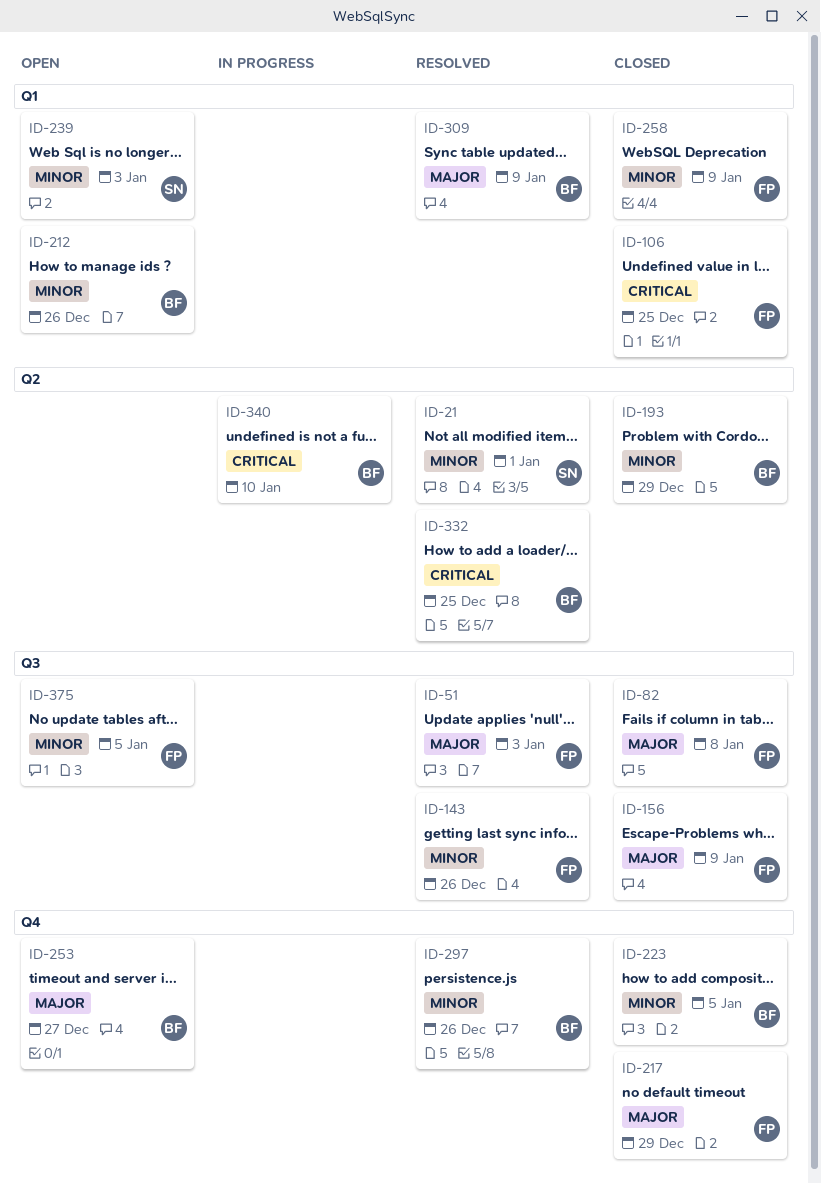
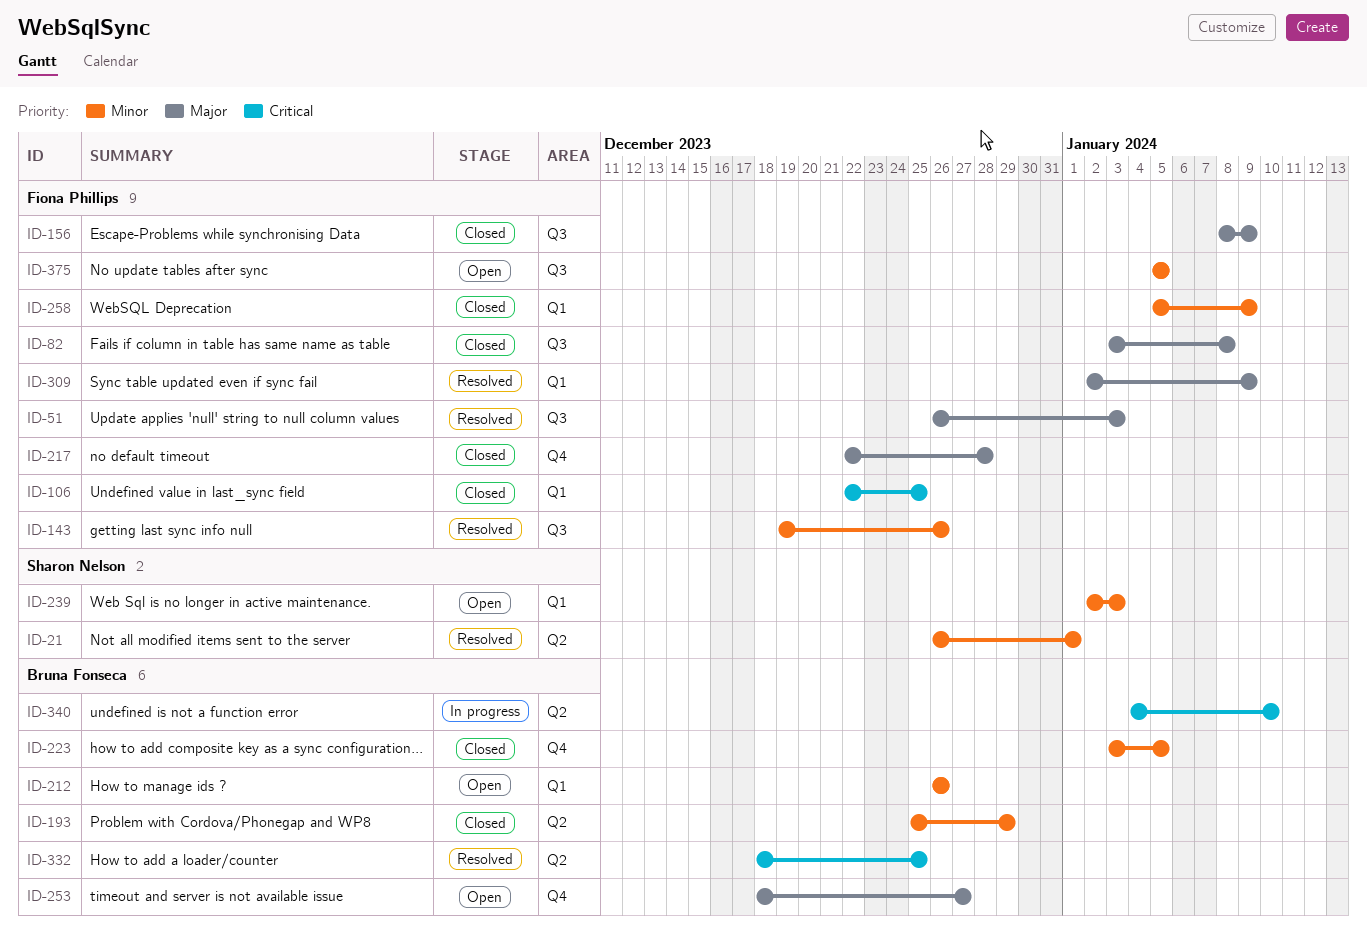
ID-217, due: Dec 29 -> Dec 28
ID-297: present -> none
ID-309, owner: Bruna Fonseca -> Fiona Phillips

